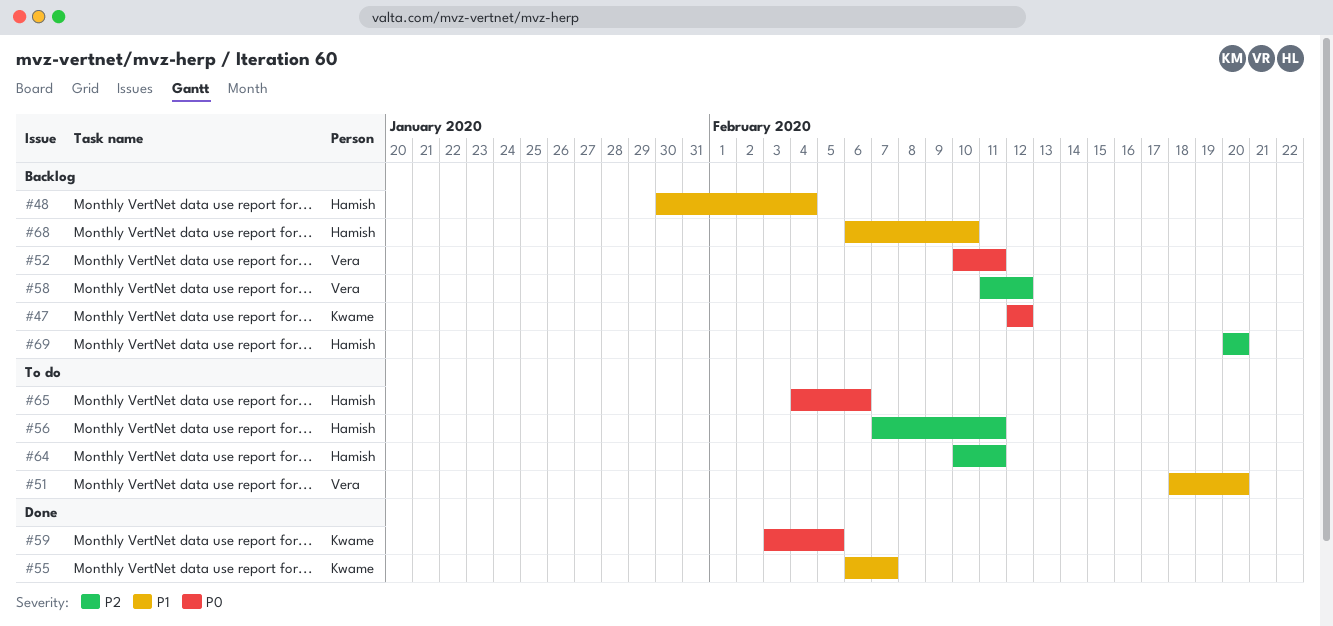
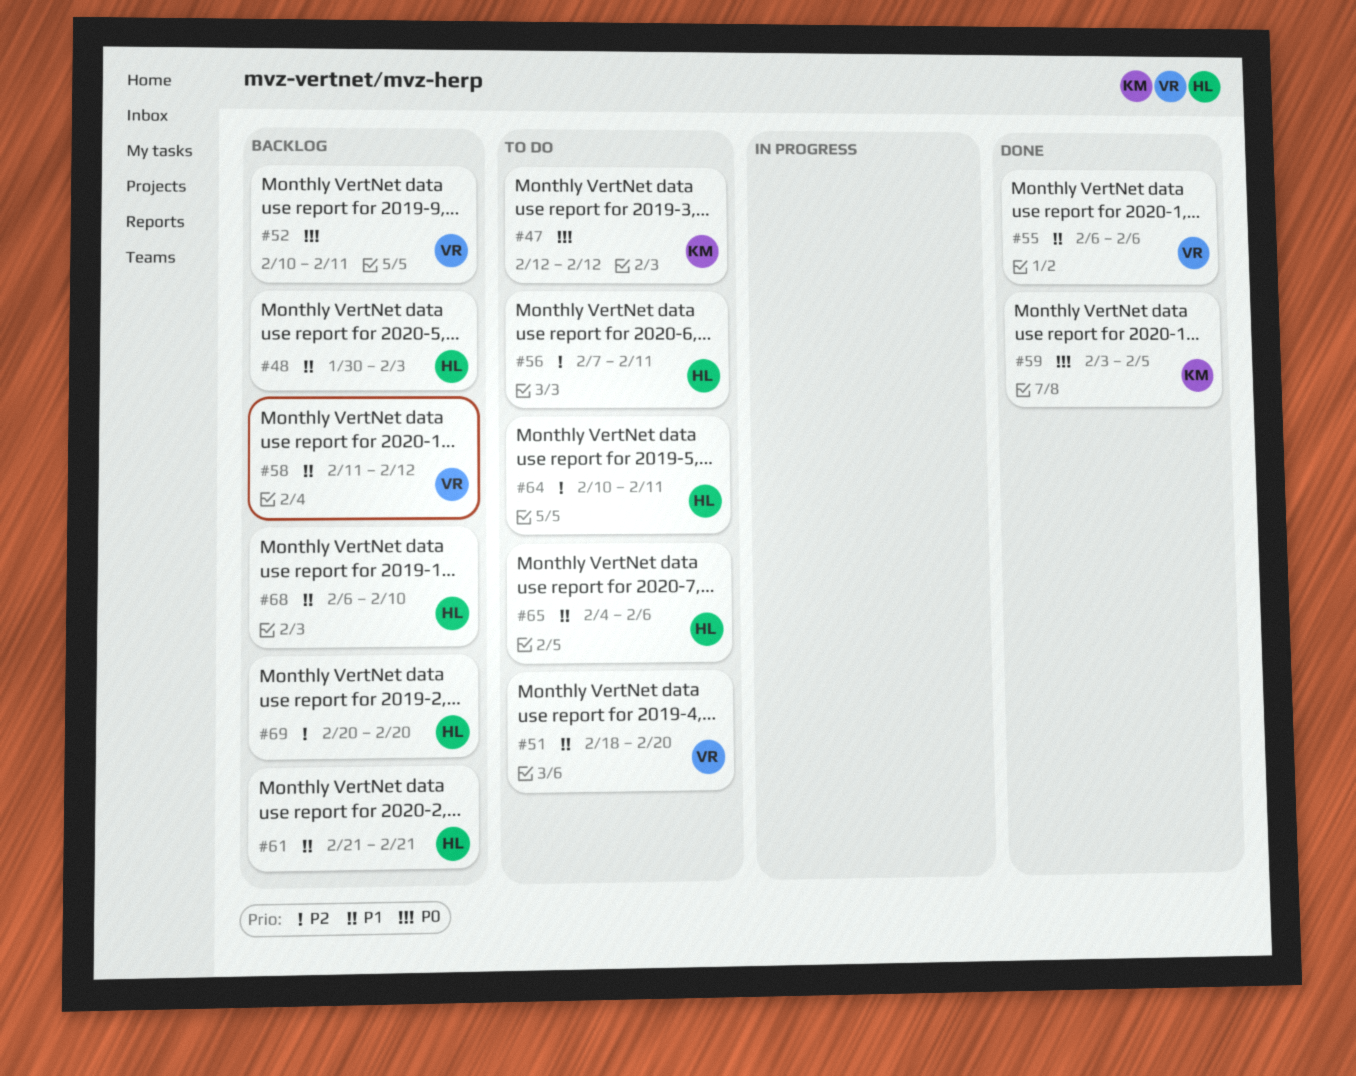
#47, status: Backlog -> To do
#48, due: Feb 4 -> Feb 3
#55, owner: Kwame -> Vera
#55, due: Feb 7 -> Feb 6
#58, priority: P2 -> P1
#61: none -> present
#65, priority: P0 -> P1

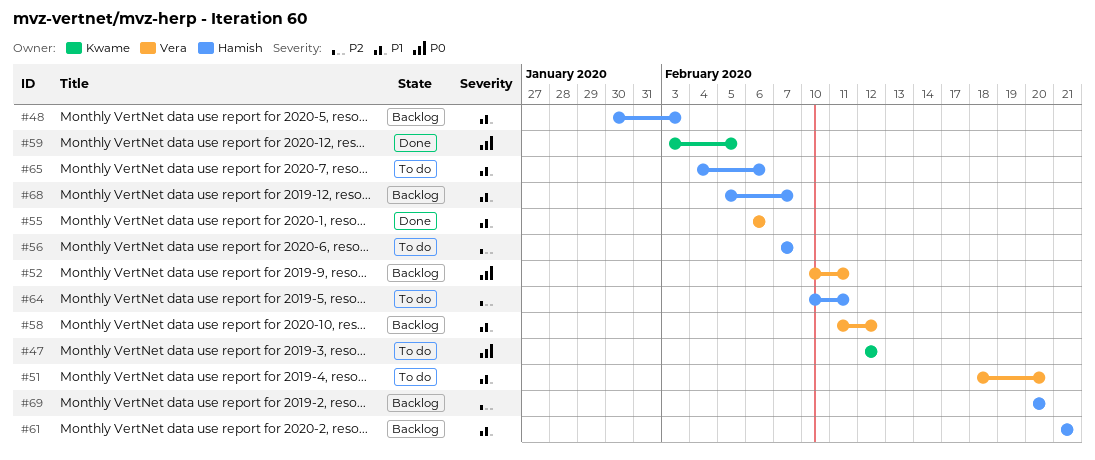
#56, due: Feb 11 -> Feb 7
#68, start: Feb 6 -> Feb 5
#68, due: Feb 10 -> Feb 7

